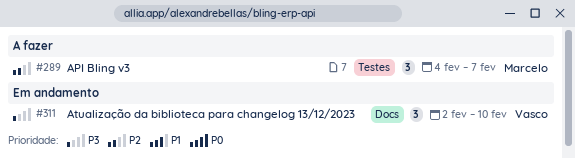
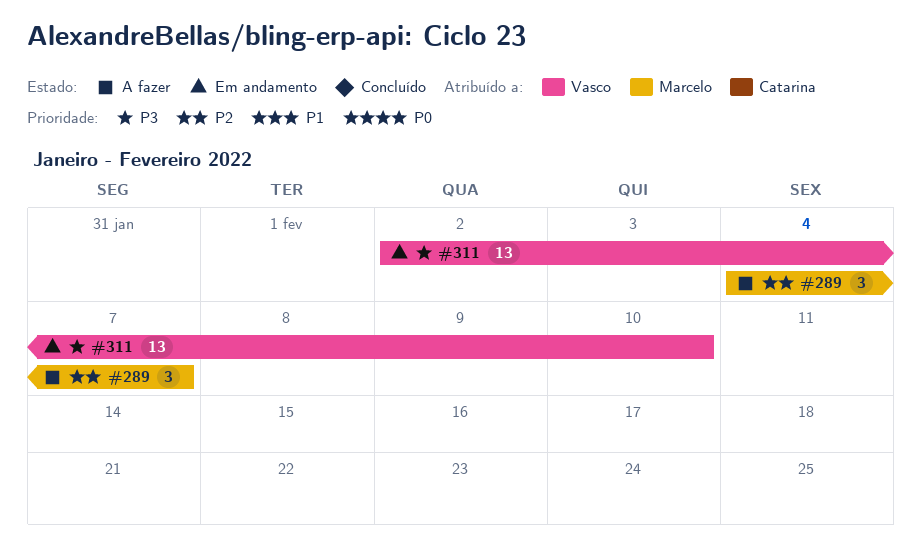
#311, estimate: 3 -> 13

